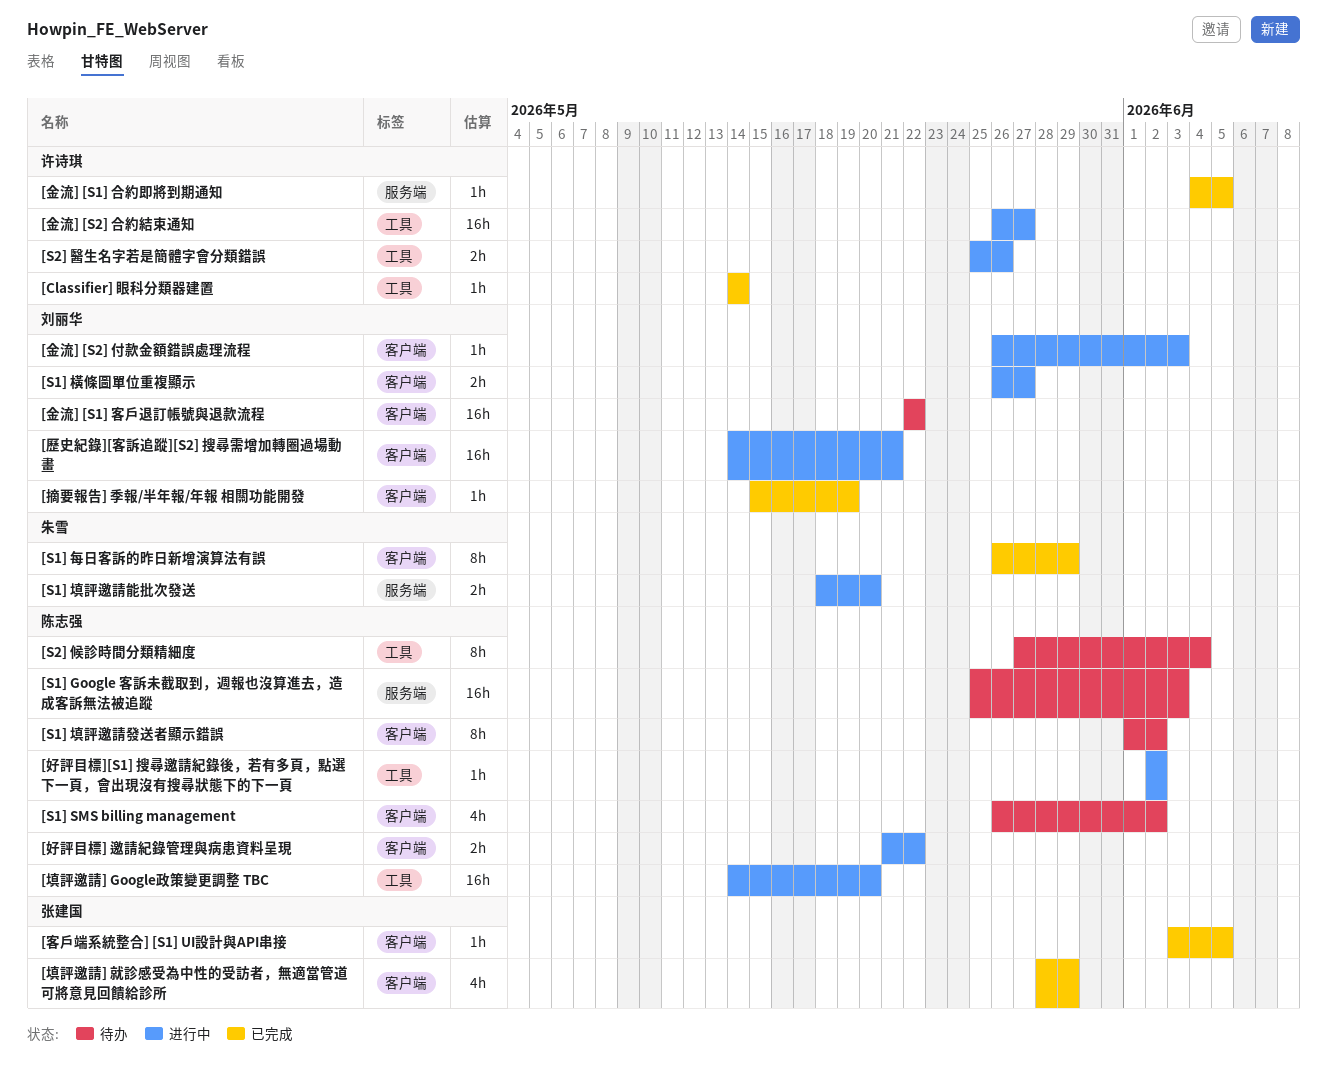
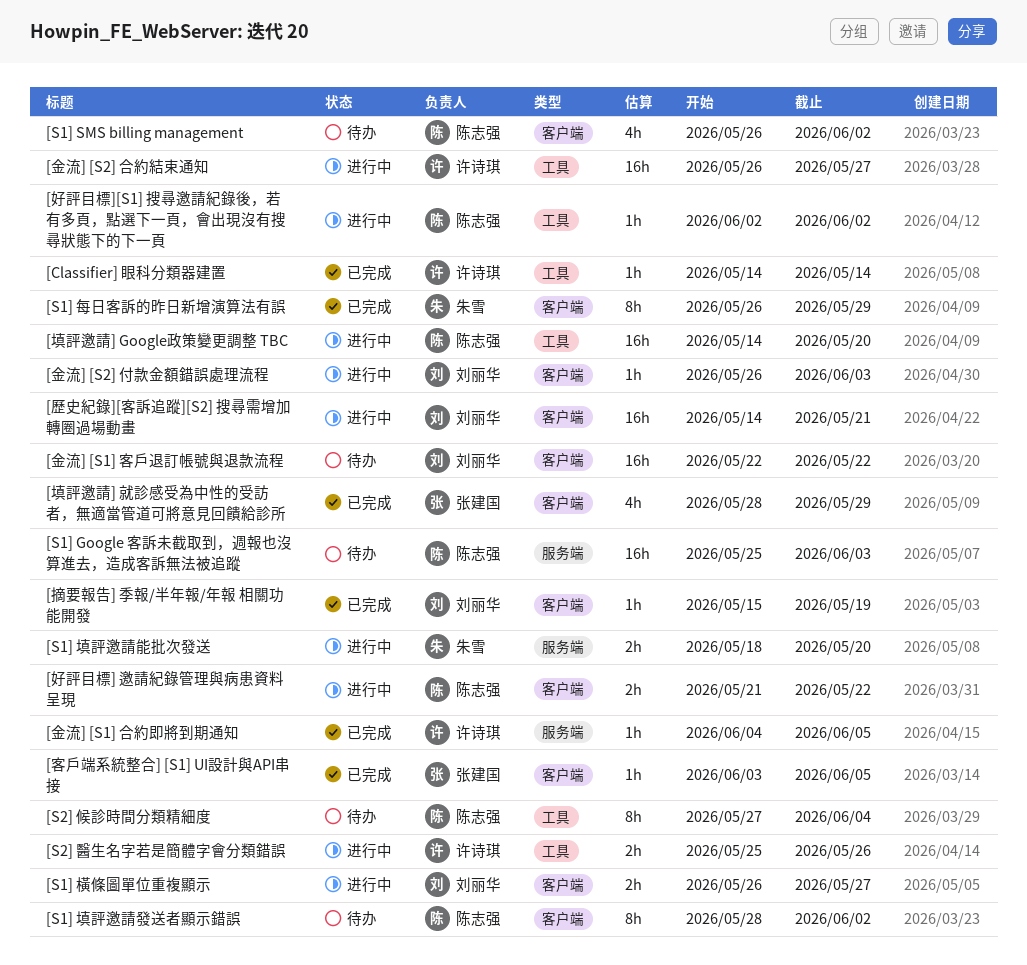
[S1] 填評邀請發送者顯示錯誤, start: Jun 1 -> May 28

